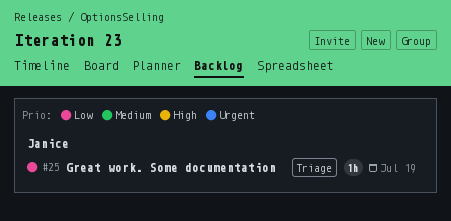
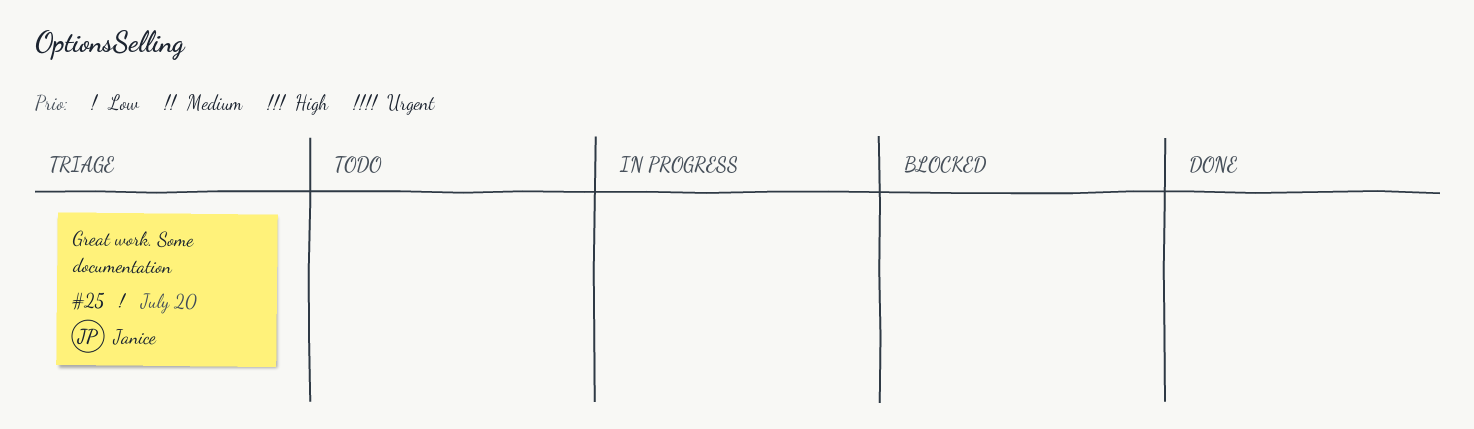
#25, due: Jul 19 -> Jul 20

